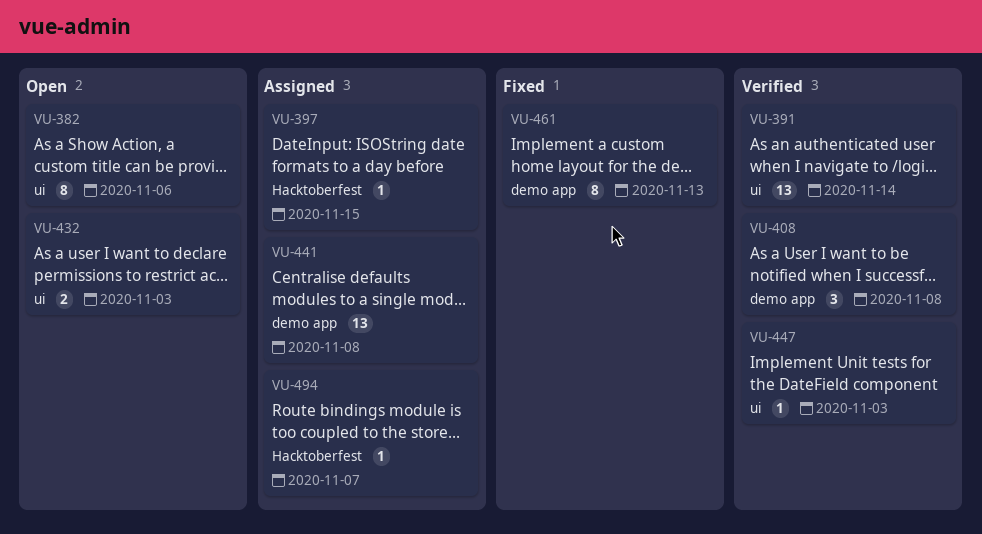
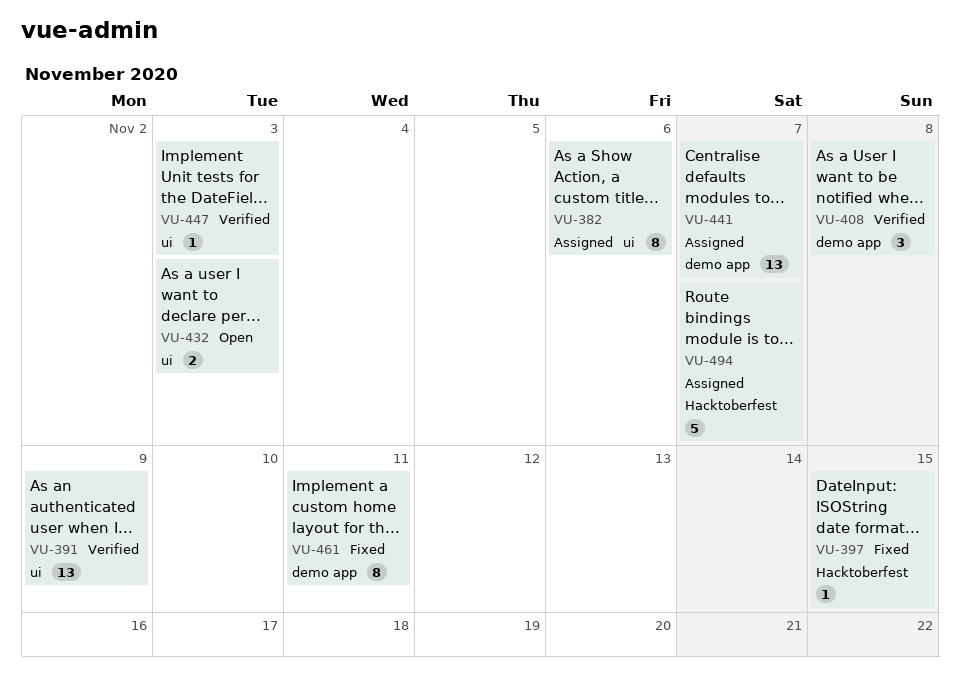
VU-382, status: Open -> Assigned
VU-391, due: Nov 14 -> Nov 9
VU-397, status: Assigned -> Fixed
VU-441, due: Nov 8 -> Nov 7
VU-461, due: Nov 13 -> Nov 11
VU-494, estimate: 1 -> 5

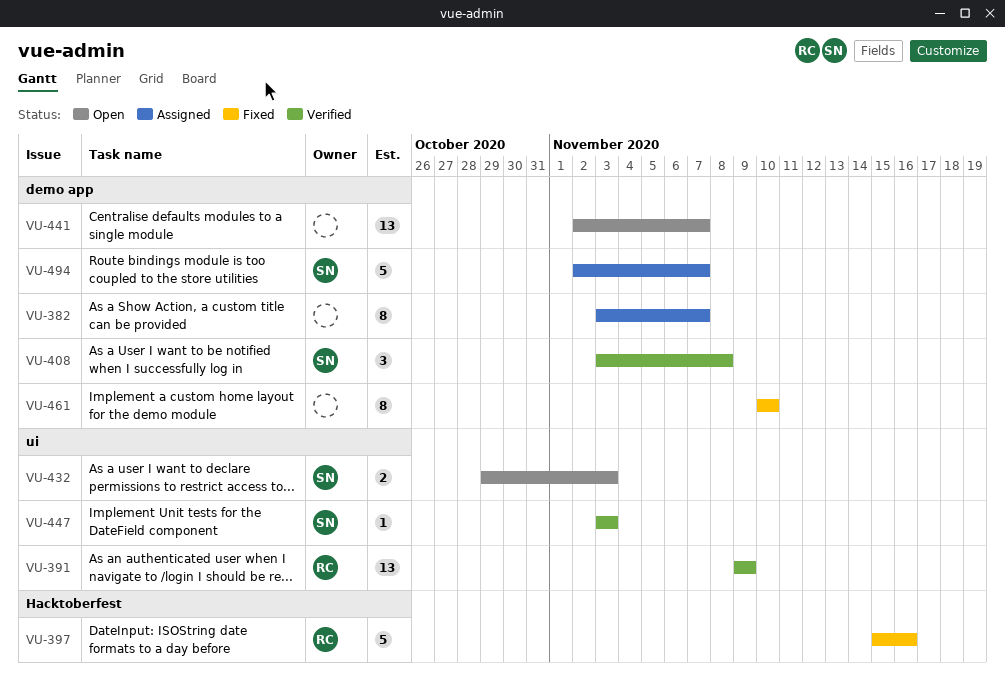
VU-382, label: ui -> demo app
VU-382, due: Nov 6 -> Nov 7
VU-397, estimate: 1 -> 5
VU-397, due: Nov 15 -> Nov 16
VU-441, status: Assigned -> Open
VU-461, due: Nov 11 -> Nov 10
VU-494, label: Hacktoberfest -> demo app

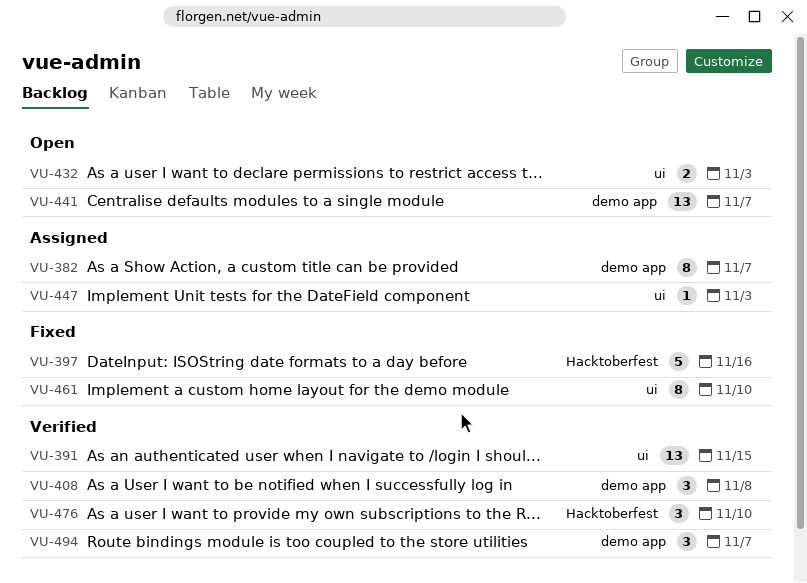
VU-391, due: Nov 9 -> Nov 15
VU-447, status: Verified -> Assigned
VU-461, label: demo app -> ui
VU-476: none -> present
VU-494, status: Assigned -> Verified
VU-494, estimate: 5 -> 3

